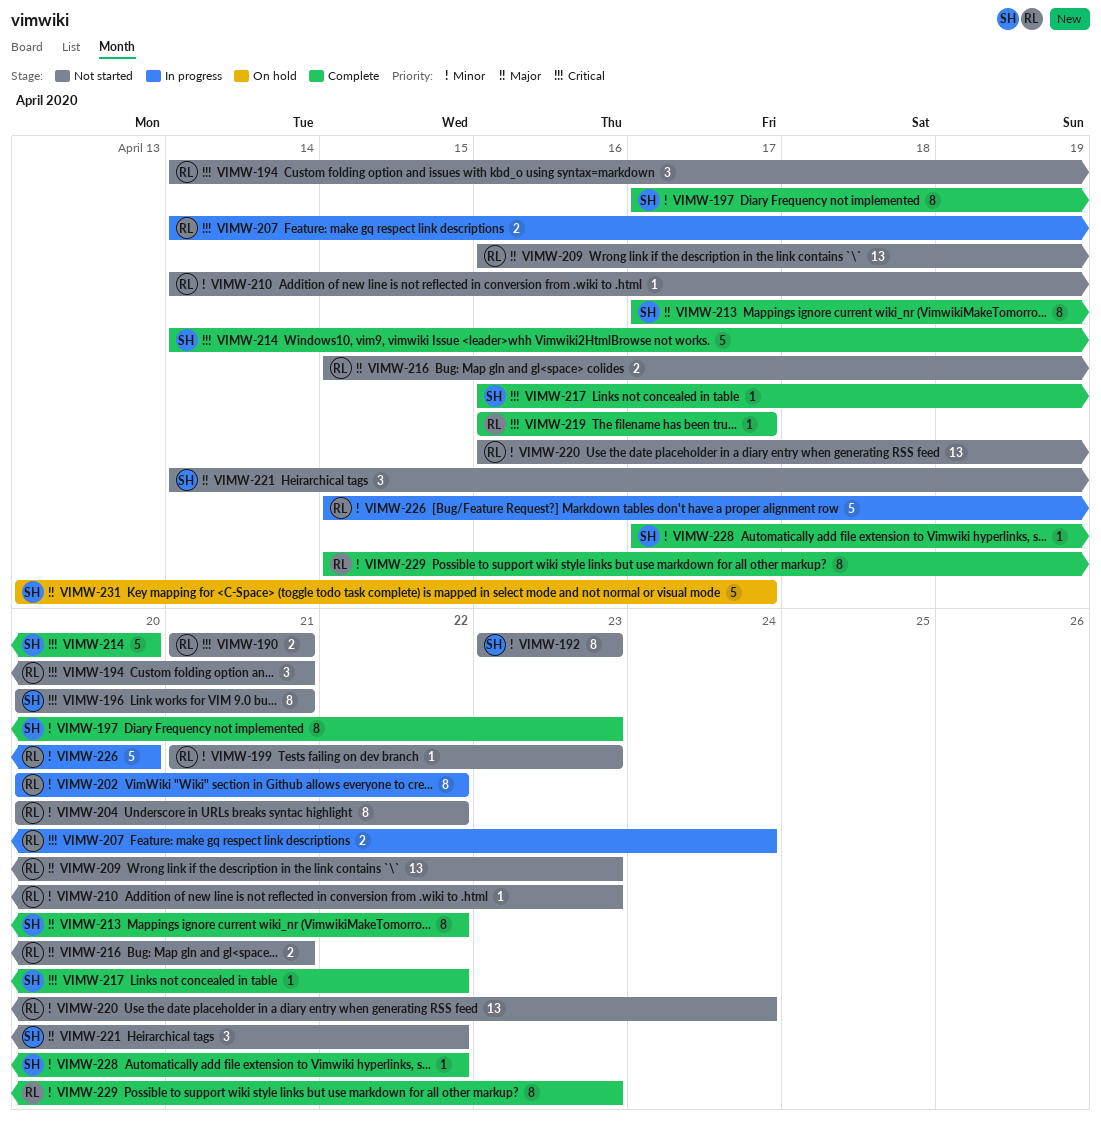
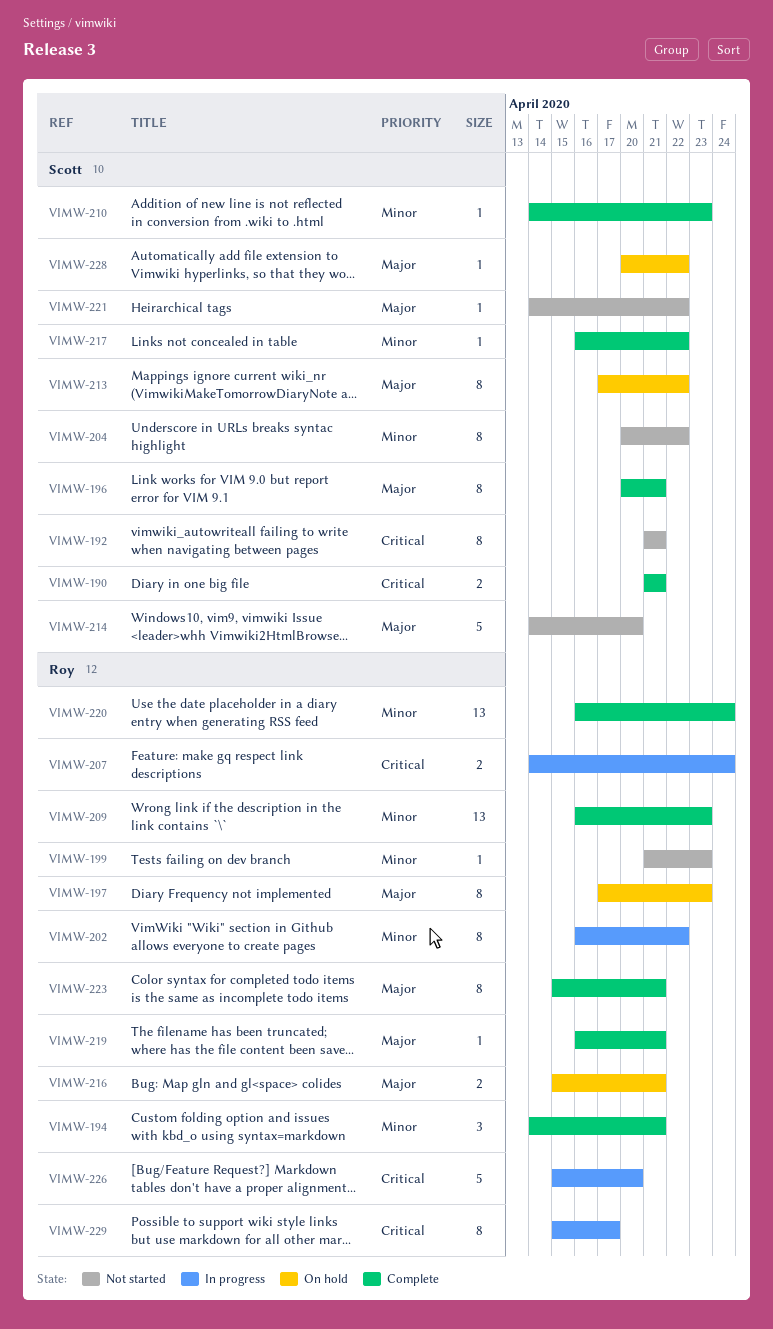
VIMW-190, status: Not started -> Complete
VIMW-190, owner: Roy -> Scott
VIMW-192, priority: Minor -> Critical
VIMW-192, start: Apr 23 -> Apr 21
VIMW-192, due: Apr 23 -> Apr 21
VIMW-194, status: Not started -> Complete
VIMW-194, priority: Critical -> Minor
VIMW-196, status: Not started -> Complete
VIMW-196, priority: Critical -> Major
VIMW-197, status: Complete -> On hold
VIMW-197, owner: Scott -> Roy
VIMW-197, priority: Minor -> Major
VIMW-202, start: Apr 20 -> Apr 16
VIMW-204, owner: Roy -> Scott
VIMW-209, status: Not started -> Complete
VIMW-209, priority: Major -> Minor
VIMW-210, status: Not started -> Complete
VIMW-210, owner: Roy -> Scott
VIMW-213, status: Complete -> On hold
VIMW-214, status: Complete -> Not started
VIMW-214, priority: Critical -> Major
VIMW-216, status: Not started -> On hold
VIMW-217, priority: Critical -> Minor
VIMW-219, priority: Critical -> Major
VIMW-219, due: Apr 17 -> Apr 21
VIMW-220, status: Not started -> Complete
VIMW-221, estimate: 3 -> 1
VIMW-223: none -> present
VIMW-226, priority: Minor -> Critical
VIMW-228, status: Complete -> On hold
VIMW-228, priority: Minor -> Major
VIMW-228, start: Apr 17 -> Apr 20
VIMW-229, status: Complete -> In progress
VIMW-229, priority: Minor -> Critical
VIMW-229, due: Apr 23 -> Apr 17
VIMW-231: present -> none

